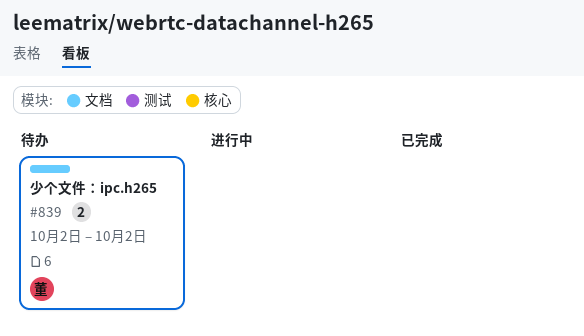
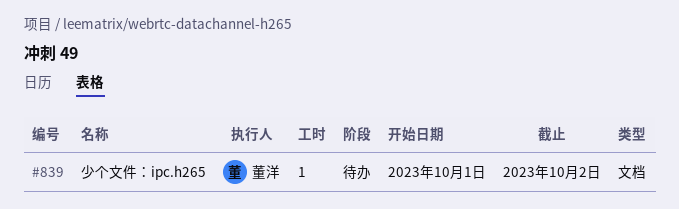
#839, estimate: 2 -> 1
#839, start: Oct 2 -> Oct 1

